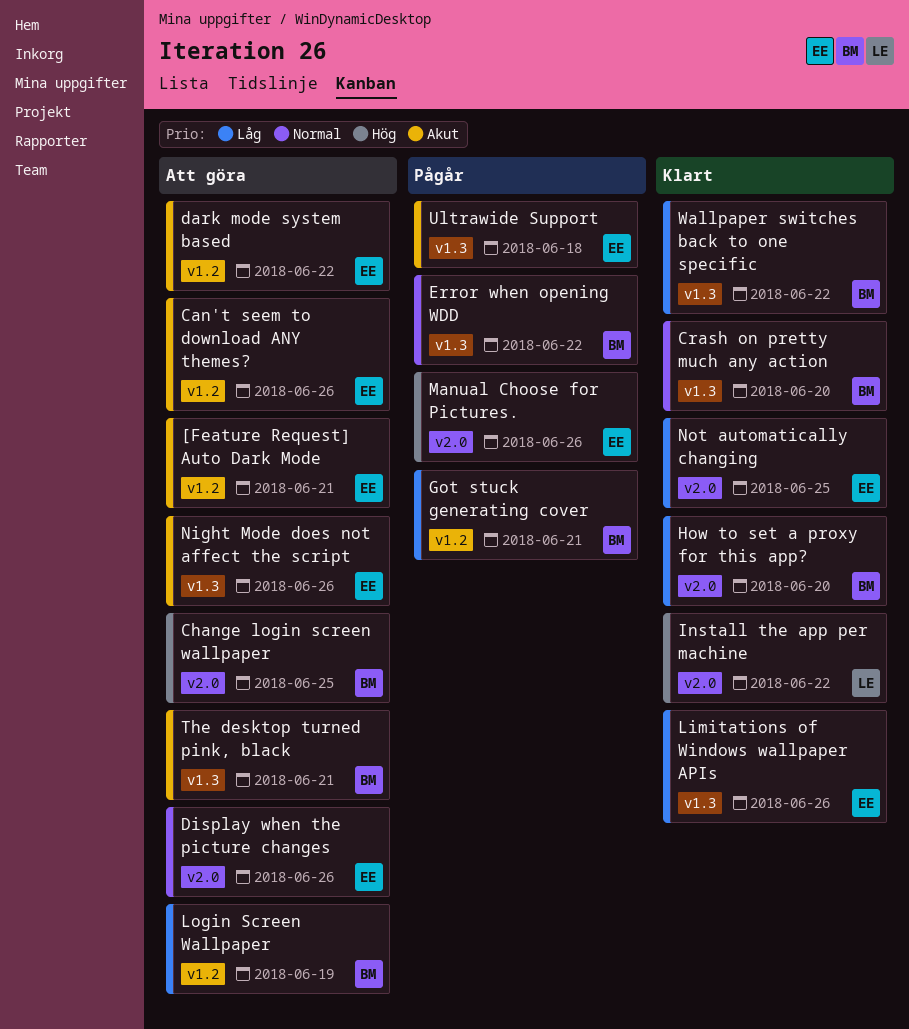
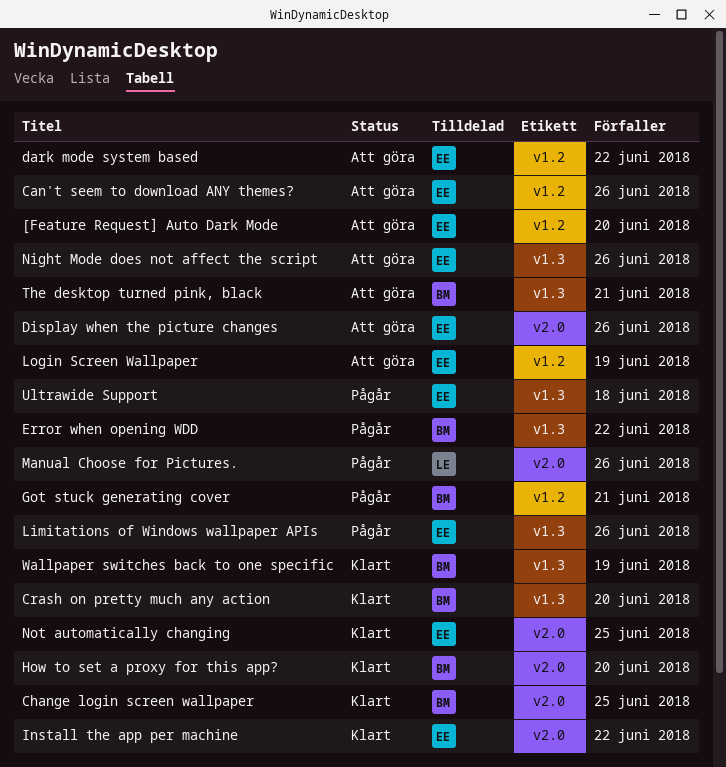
[Feature Request] Auto Dark Mode, due: Jun 21 -> Jun 20
Change login screen wallpaper, status: Att göra -> Klart
Install the app per machine, owner: LE -> EE
Limitations of Windows wallpaper APIs, status: Klart -> Pågår
Login Screen Wallpaper, owner: BM -> EE
Manual Choose for Pictures., owner: EE -> LE
Wallpaper switches back to one specific, due: Jun 22 -> Jun 19

